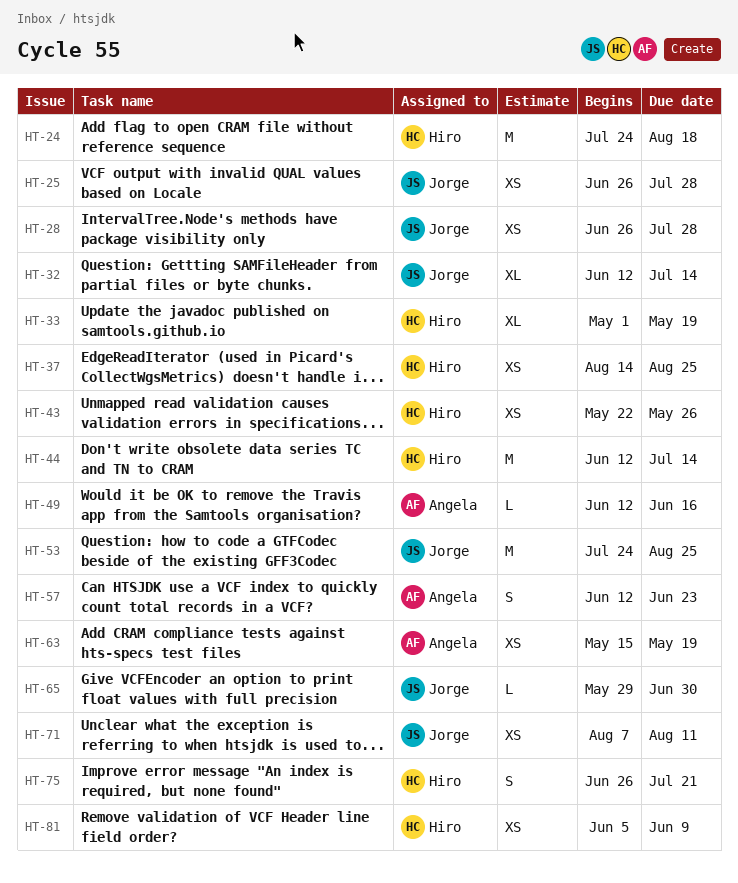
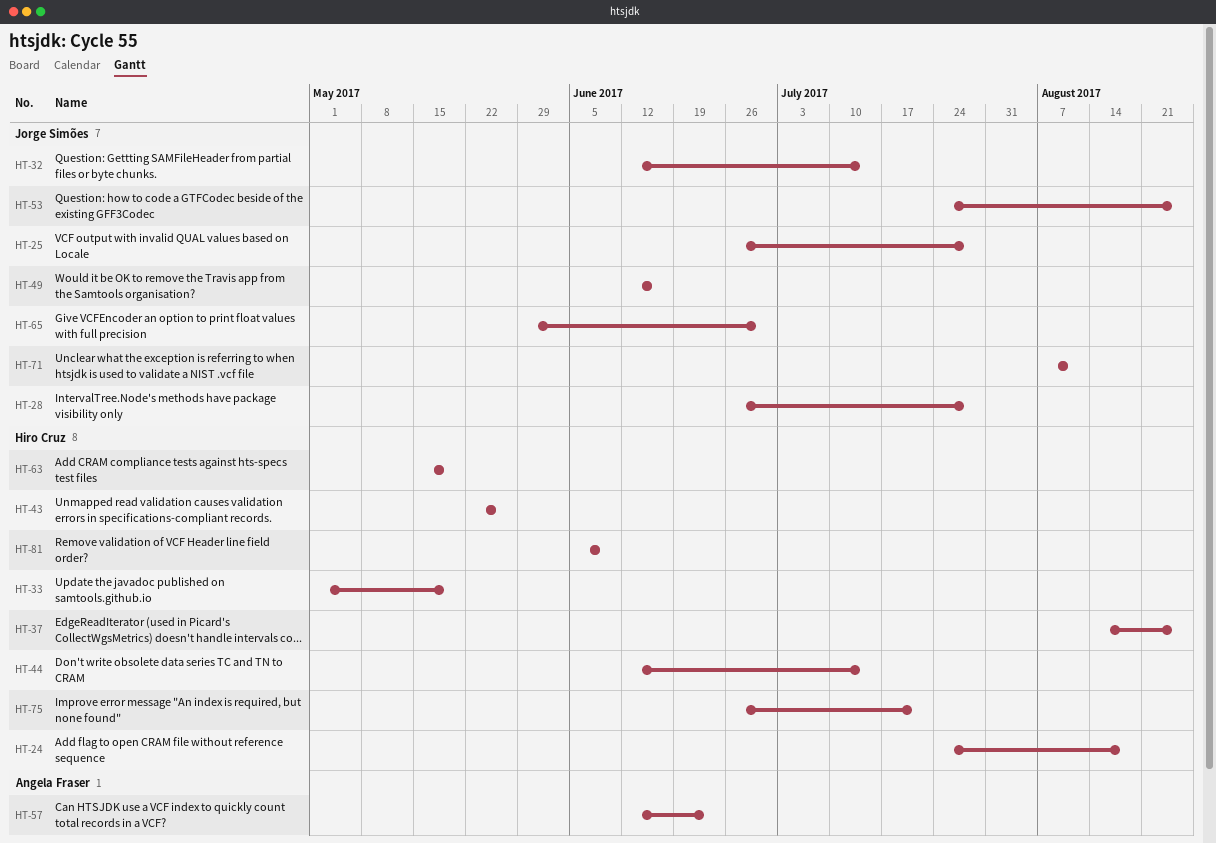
HT-49, owner: Angela Fraser -> Jorge Simões
HT-63, owner: Angela Fraser -> Hiro Cruz

